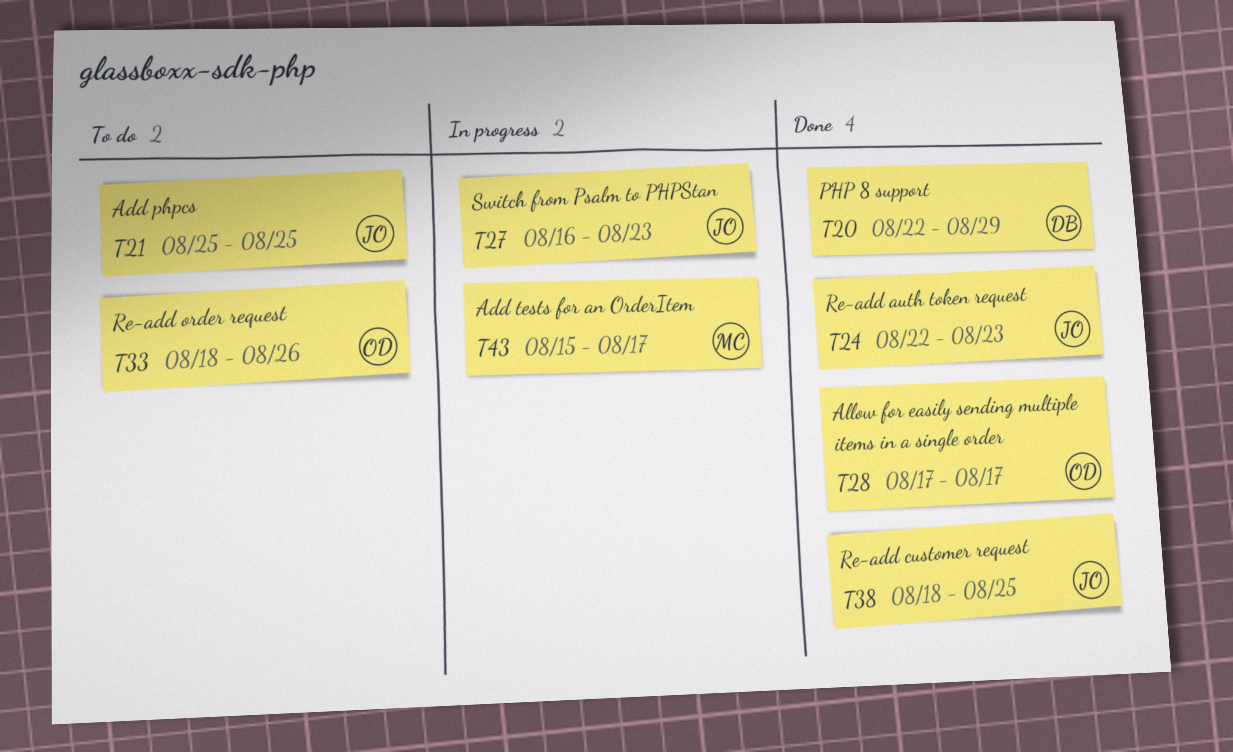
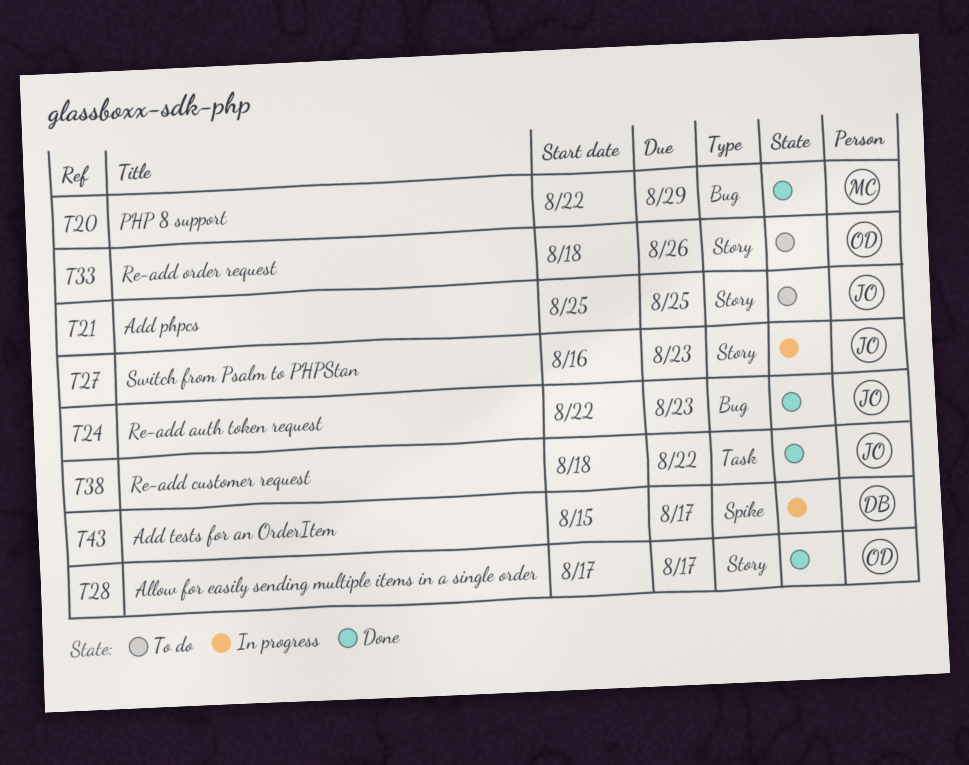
T20, owner: DB -> MC
T38, due: Aug 25 -> Aug 22
T43, owner: MC -> DB

